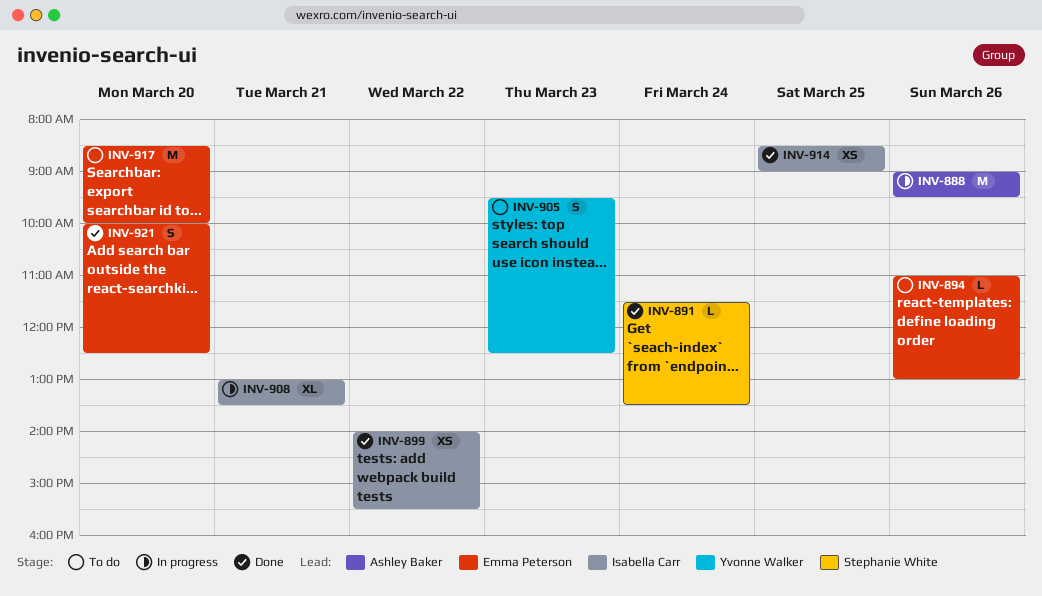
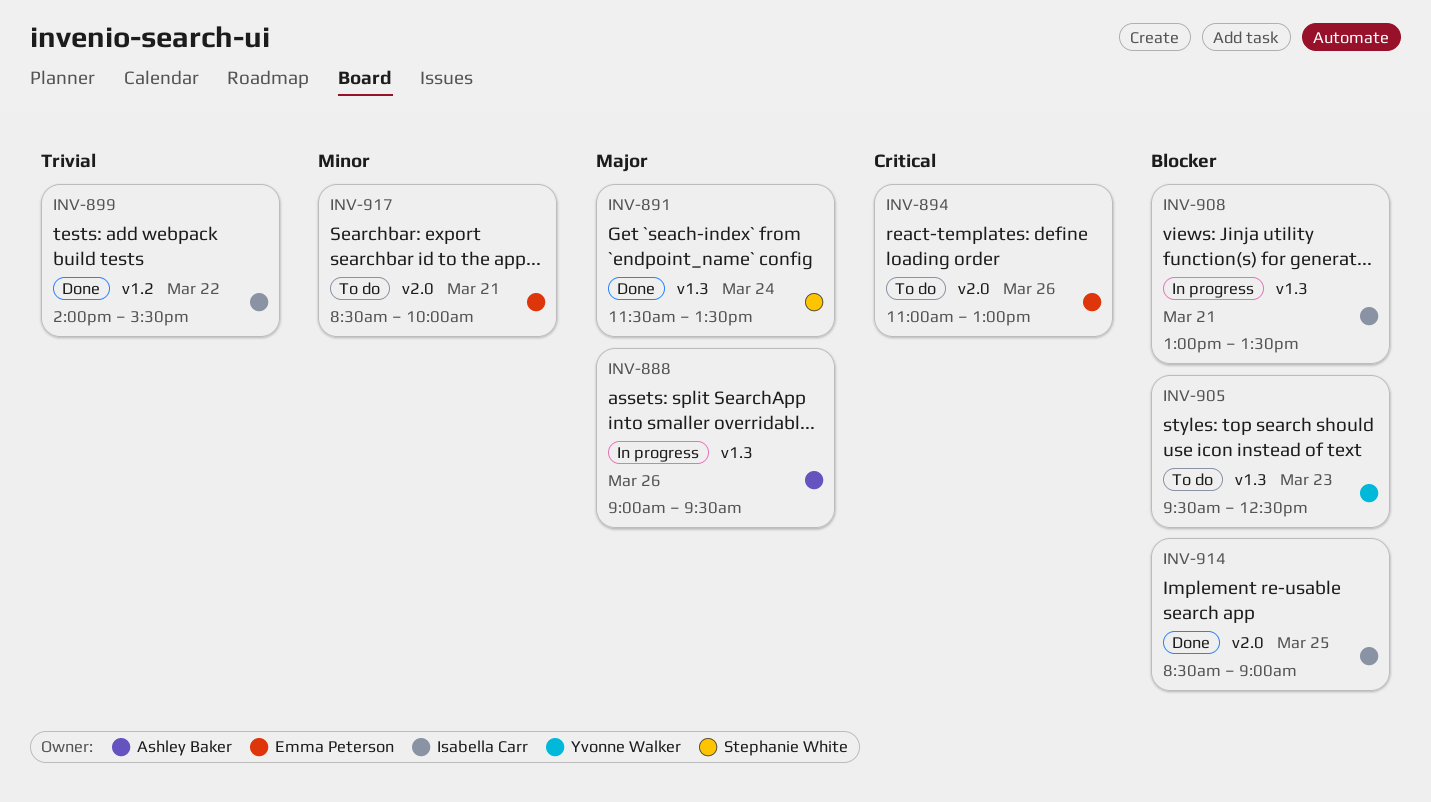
INV-917, day: Mar 20 -> Mar 21
INV-921: present -> none

